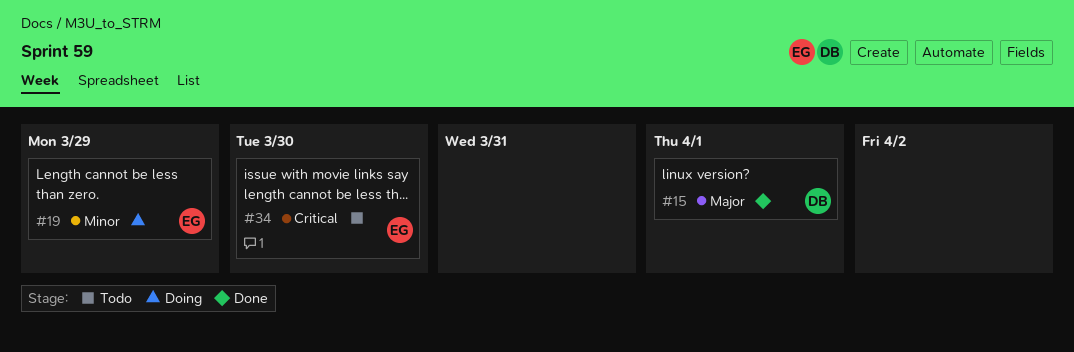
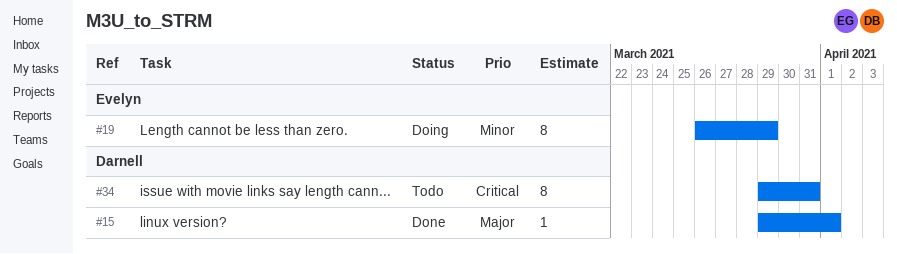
#34, owner: Evelyn -> Darnell
#34, due: Mar 30 -> Mar 31

